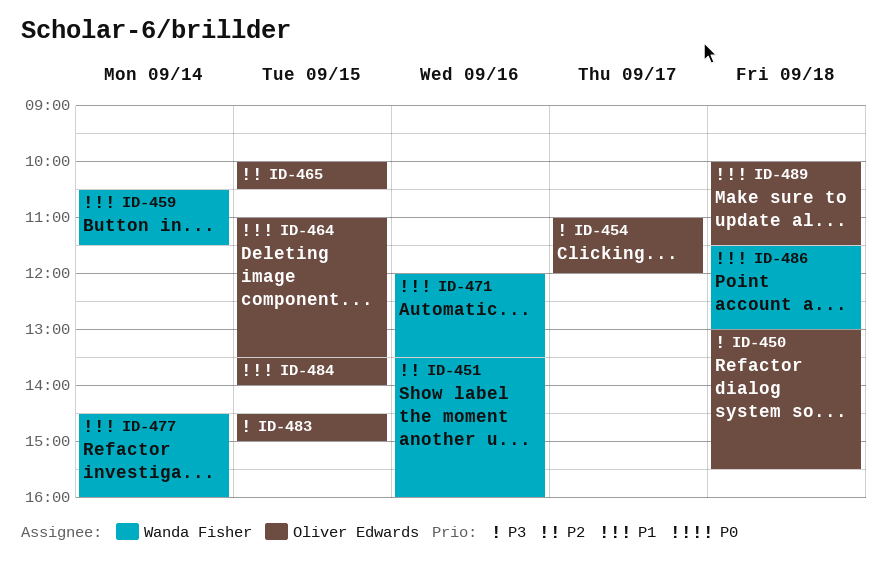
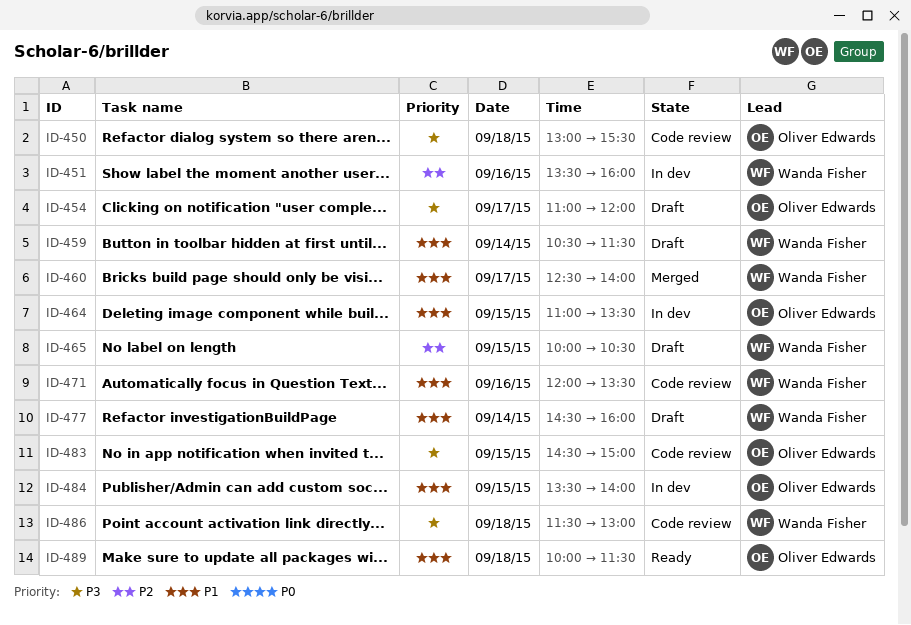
ID-460: none -> present
ID-465, owner: Oliver Edwards -> Wanda Fisher
ID-486, priority: P1 -> P3

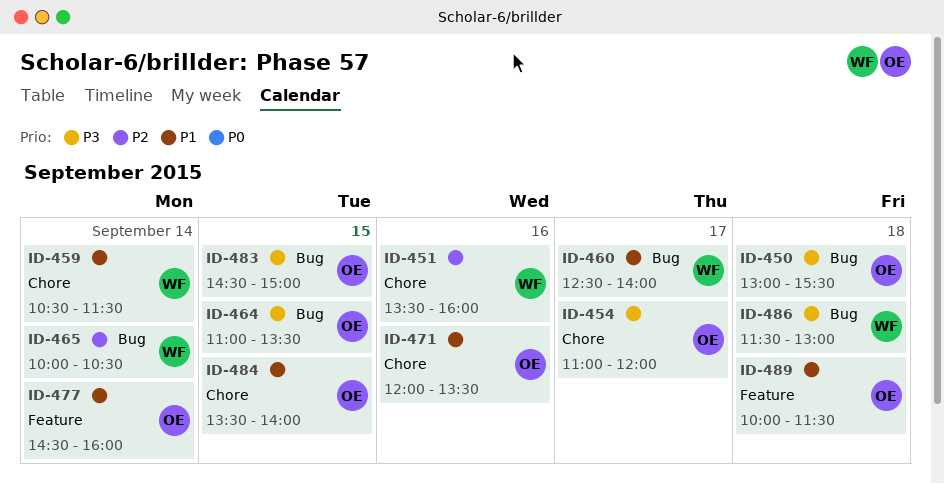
ID-464, priority: P1 -> P3
ID-465, day: Sep 15 -> Sep 14
ID-471, owner: Wanda Fisher -> Oliver Edwards
ID-477, owner: Wanda Fisher -> Oliver Edwards

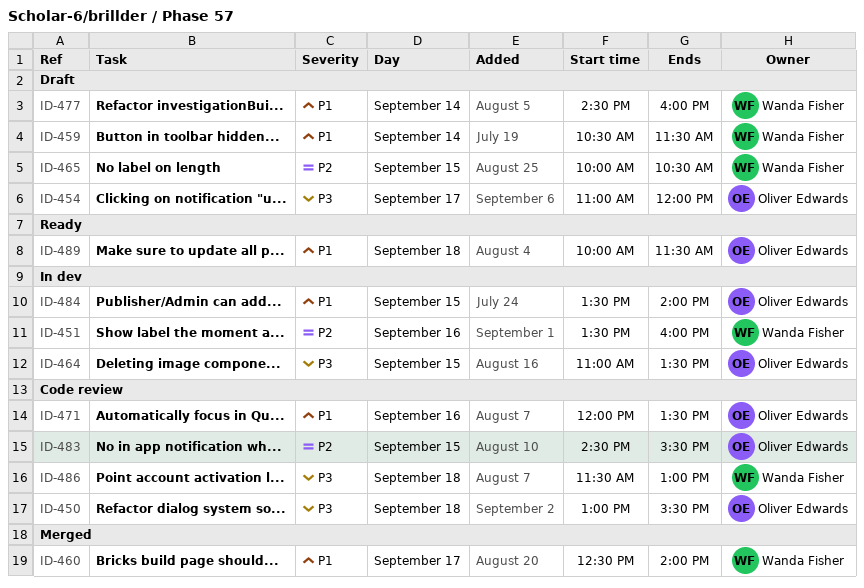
ID-465, day: Sep 14 -> Sep 15
ID-477, owner: Oliver Edwards -> Wanda Fisher
ID-483, priority: P3 -> P2
ID-483, ends: 15:00 -> 15:30

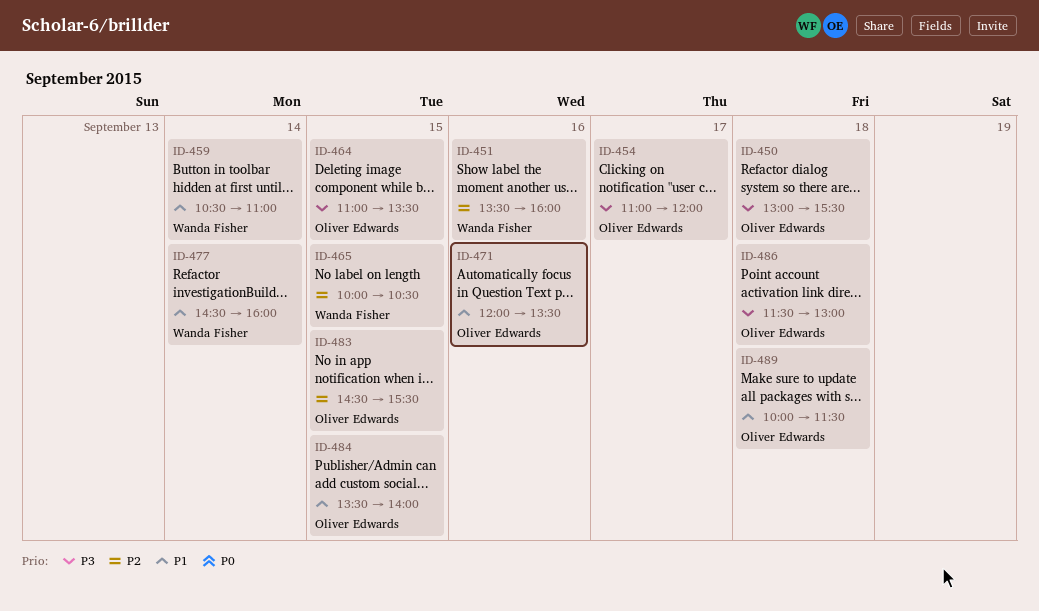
ID-459, ends: 11:30 -> 11:00
ID-460: present -> none
ID-486, owner: Wanda Fisher -> Oliver Edwards

